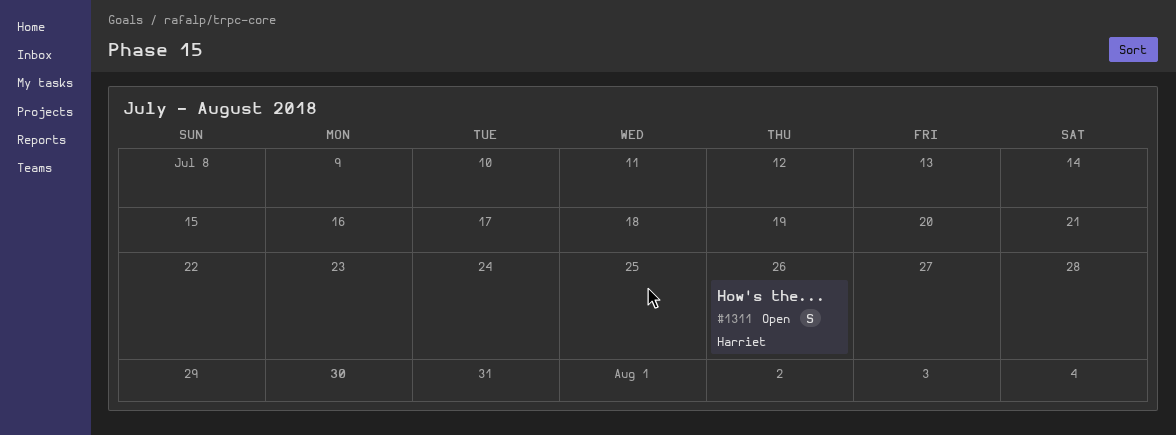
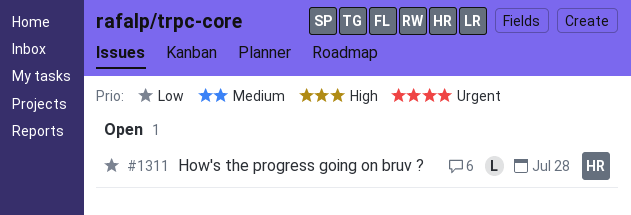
#1311, estimate: S -> L
#1311, due: Jul 26 -> Jul 28

